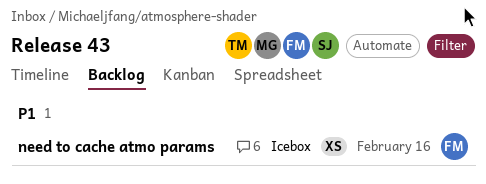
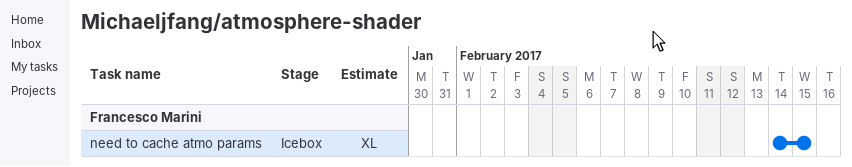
need to cache atmo params, estimate: XS -> XL
need to cache atmo params, due: Feb 16 -> Feb 15

